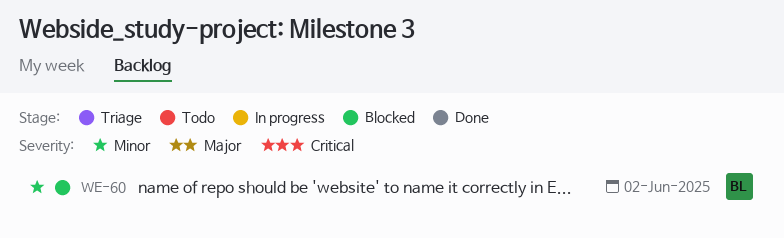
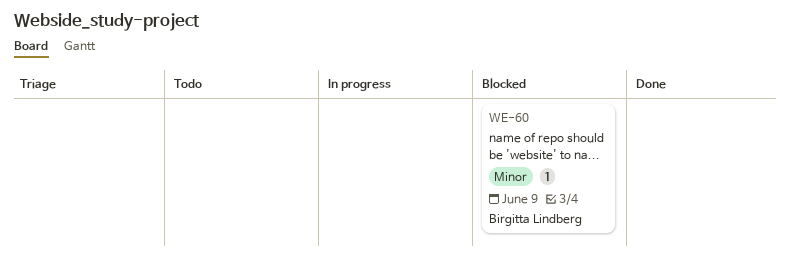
WE-60, due: Jun 2 -> Jun 9

